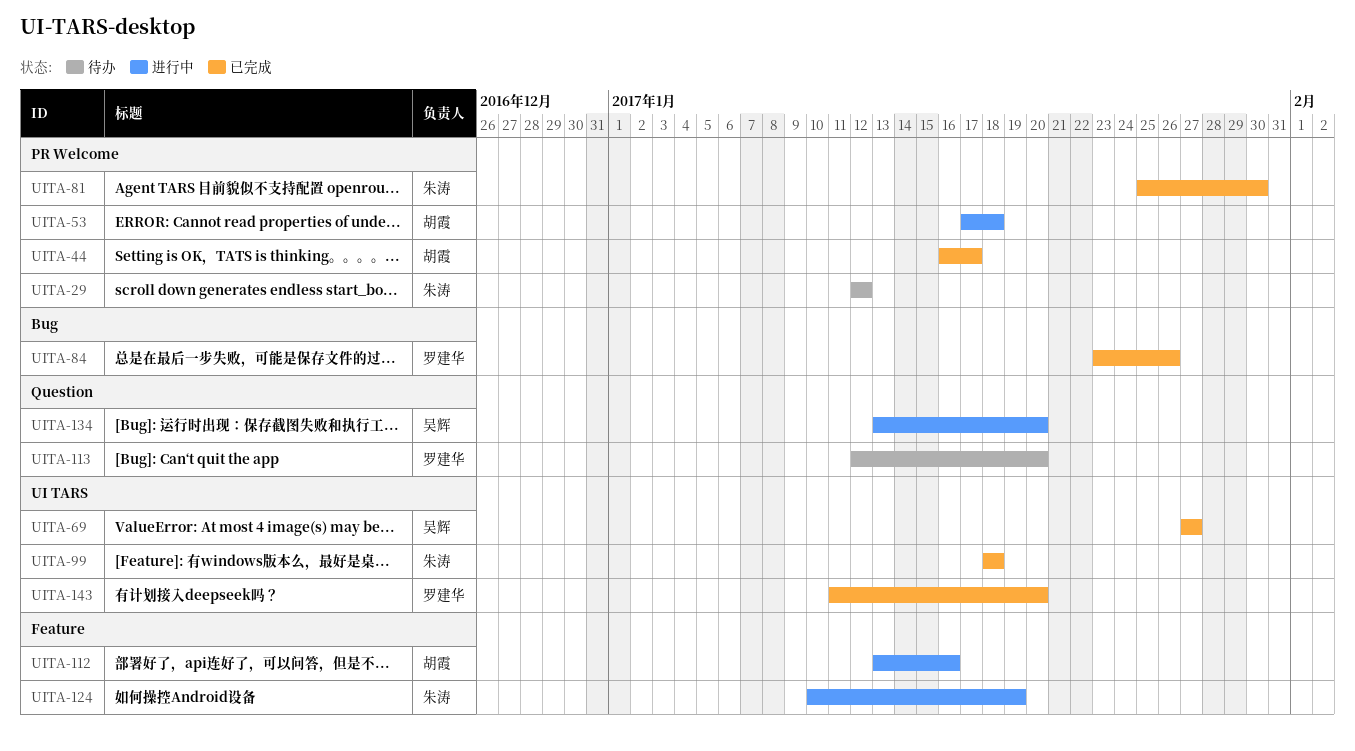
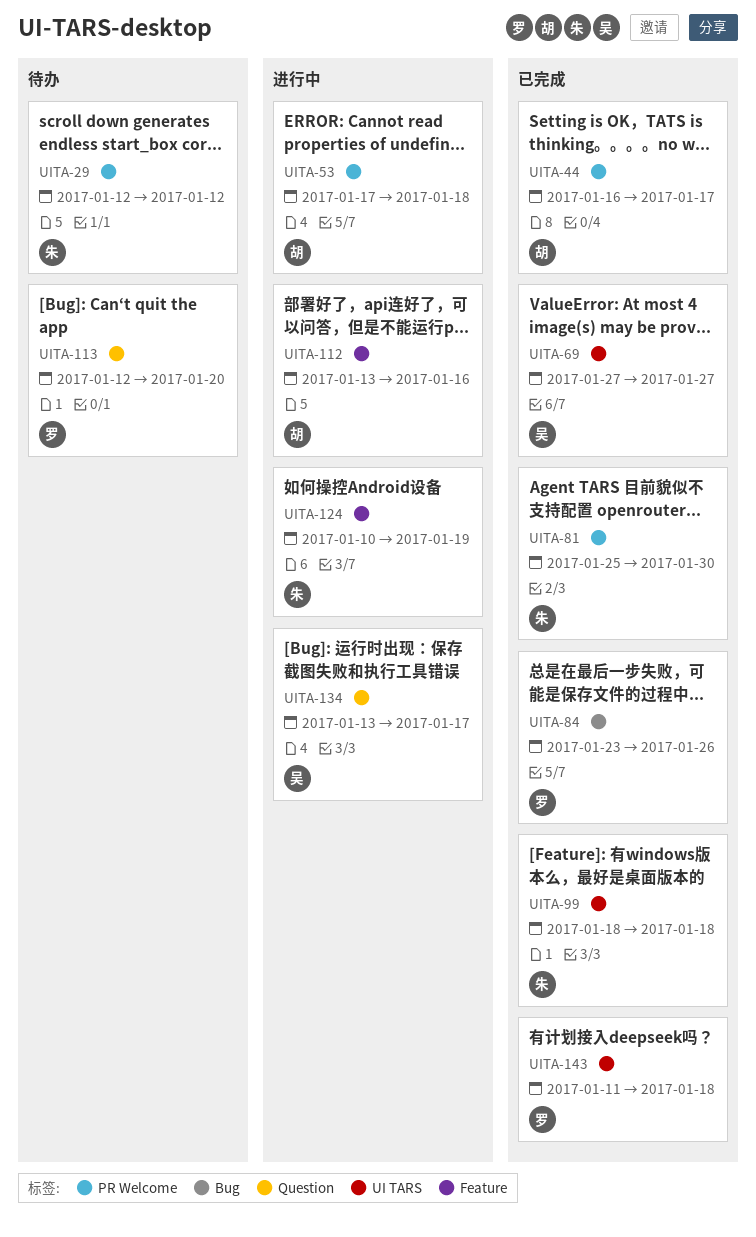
UITA-134, due: Jan 20 -> Jan 17
UITA-143, due: Jan 20 -> Jan 18

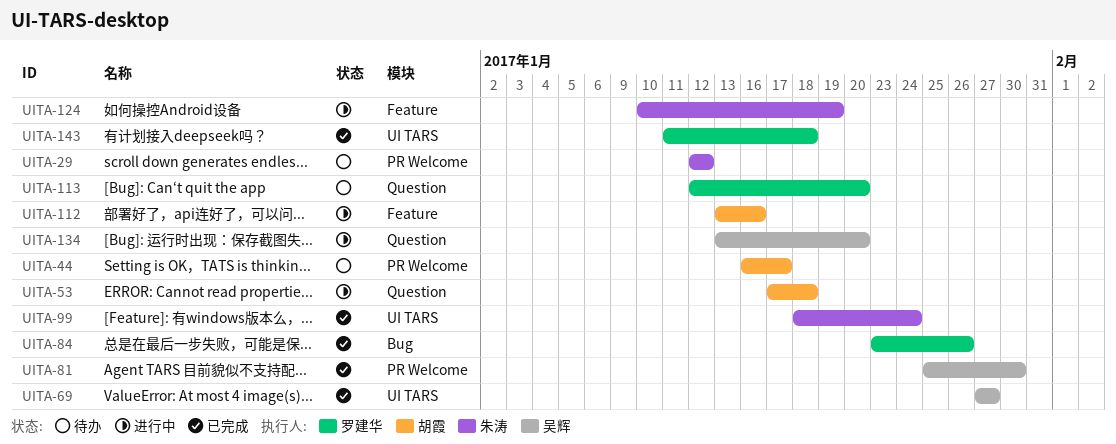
UITA-44, status: 已完成 -> 待办
UITA-53, label: PR Welcome -> Question
UITA-81, owner: 朱涛 -> 吴辉
UITA-99, due: Jan 18 -> Jan 24
UITA-134, due: Jan 17 -> Jan 20

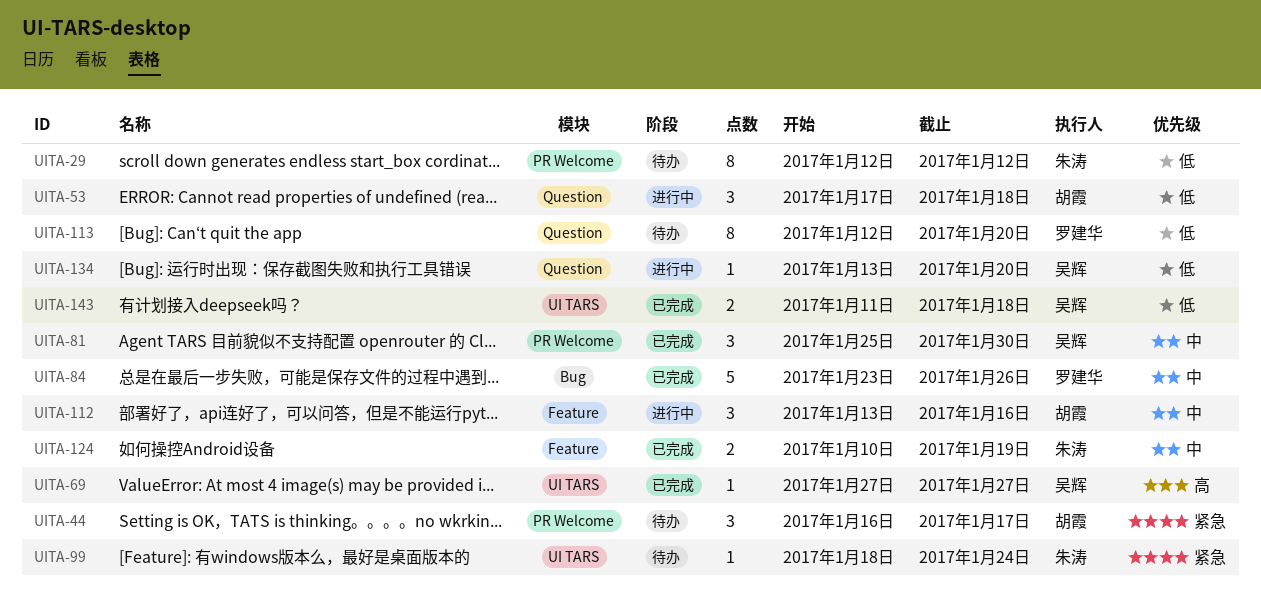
UITA-99, status: 已完成 -> 待办
UITA-124, status: 进行中 -> 已完成
UITA-143, owner: 罗建华 -> 吴辉

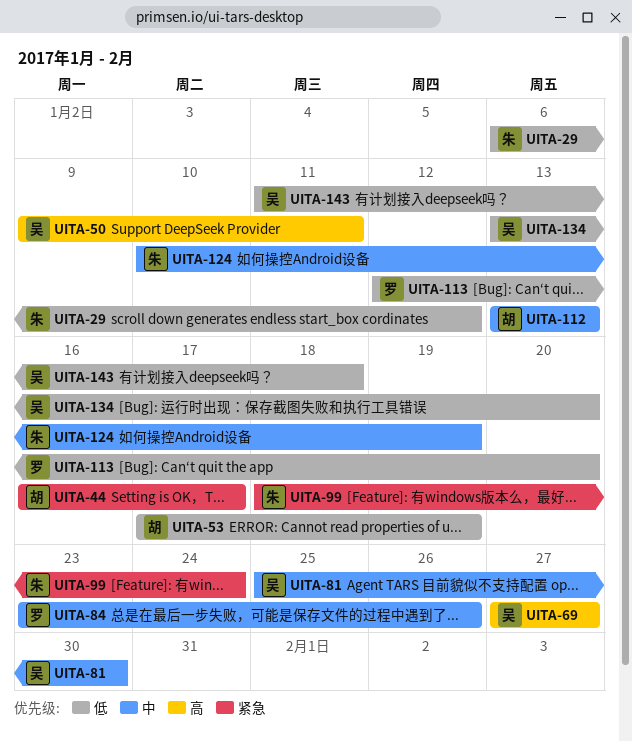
UITA-29, start: Jan 12 -> Jan 6
UITA-50: none -> present
UITA-53, due: Jan 18 -> Jan 19
UITA-112, due: Jan 16 -> Jan 13

